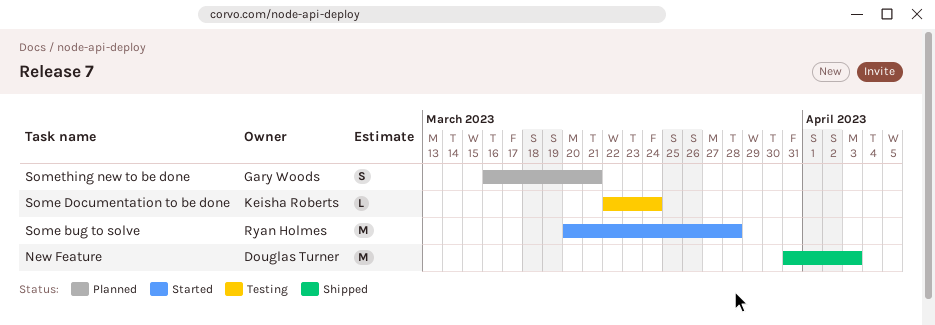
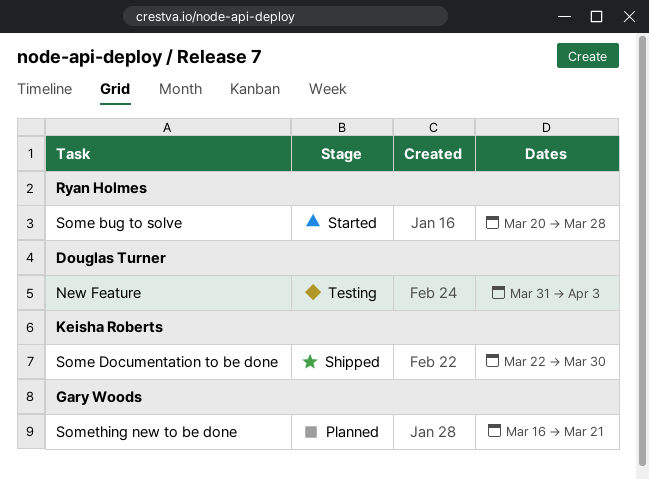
New Feature, status: Shipped -> Testing
Some Documentation to be done, status: Testing -> Shipped
Some Documentation to be done, due: Mar 24 -> Mar 30

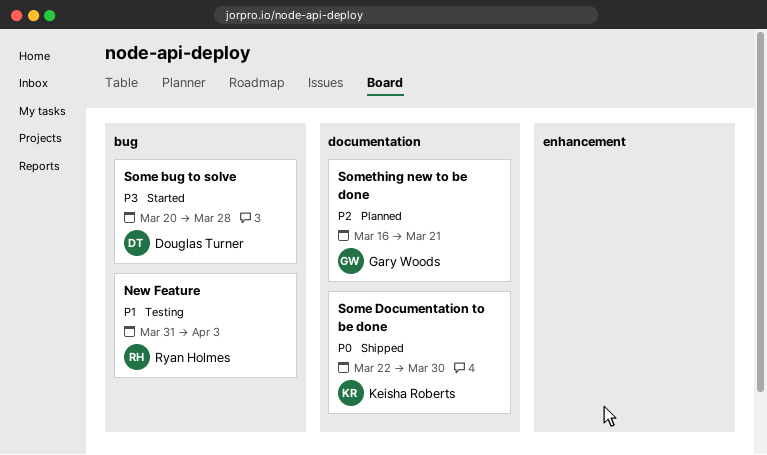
New Feature, owner: Douglas Turner -> Ryan Holmes
Some bug to solve, owner: Ryan Holmes -> Douglas Turner

